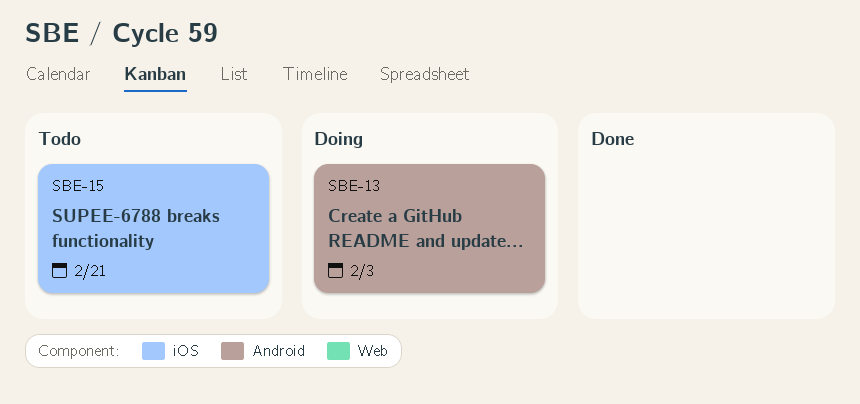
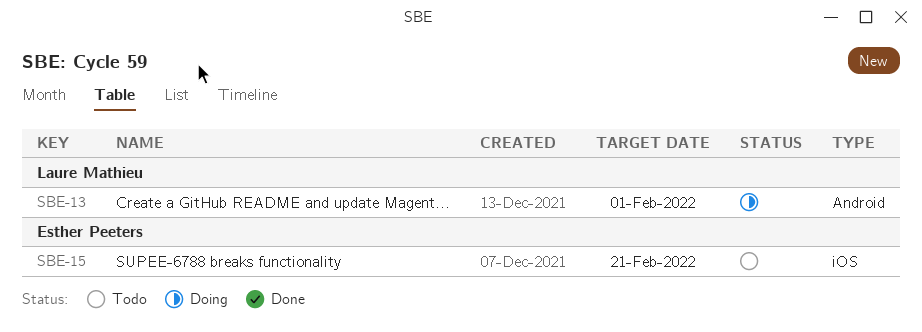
SBE-13, due: Feb 3 -> Feb 1

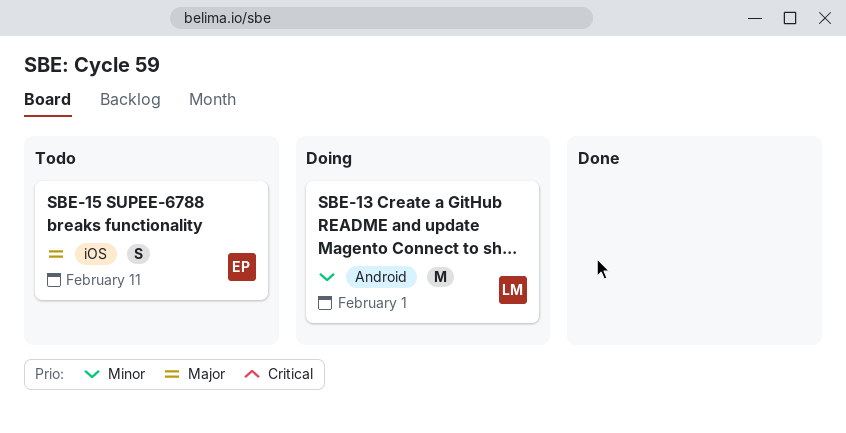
SBE-15, due: Feb 21 -> Feb 11

